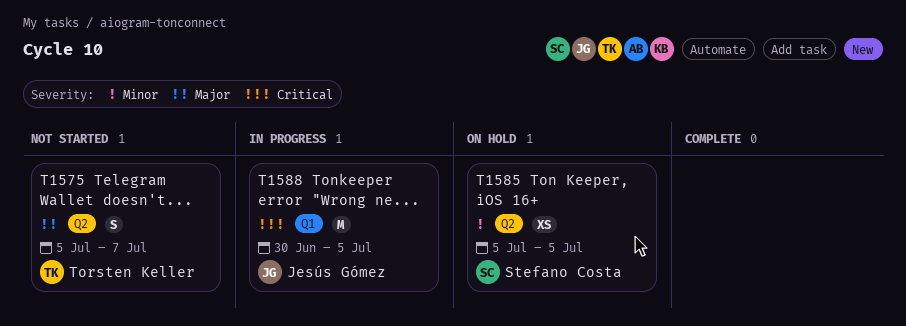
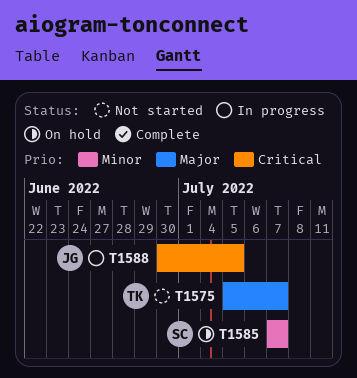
T1585, start: Jul 5 -> Jul 7
T1585, due: Jul 5 -> Jul 7

